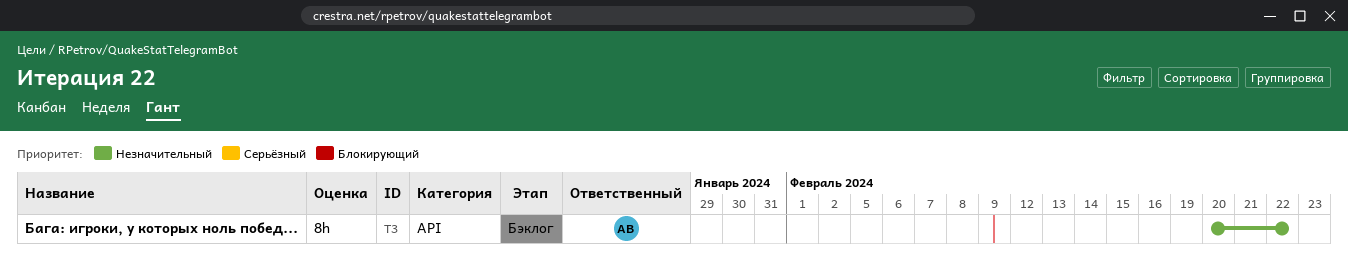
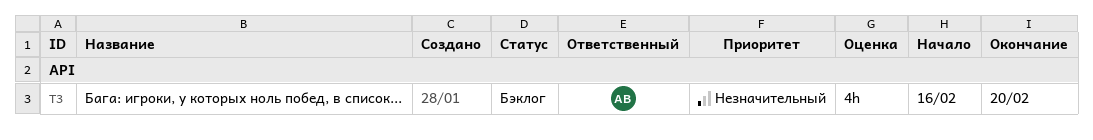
T3, estimate: 8h -> 4h
T3, start: Feb 20 -> Feb 16
T3, due: Feb 22 -> Feb 20

